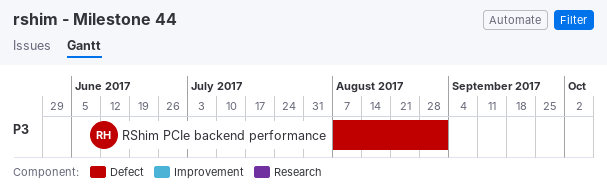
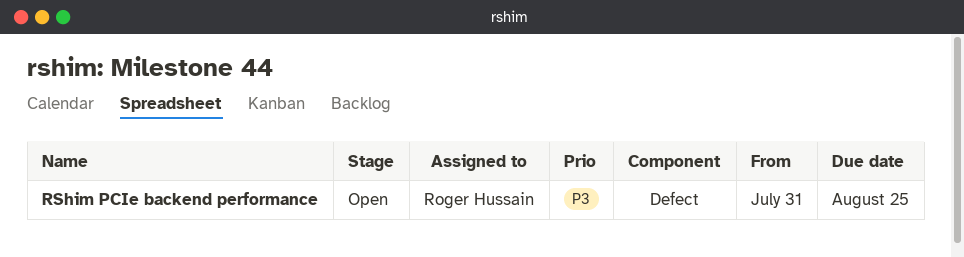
RShim PCIe backend performance, start: Aug 7 -> Jul 31
RShim PCIe backend performance, due: Sep 1 -> Aug 25

